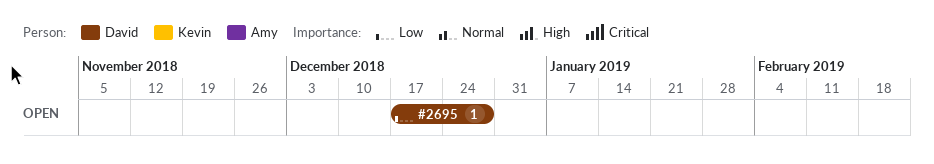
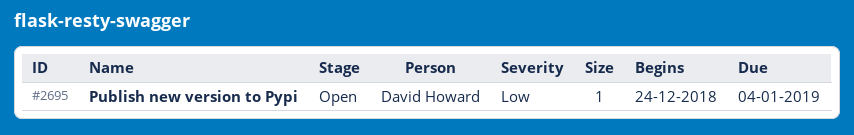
#2695, start: Dec 17 -> Dec 24
#2695, due: Dec 28 -> Jan 4

